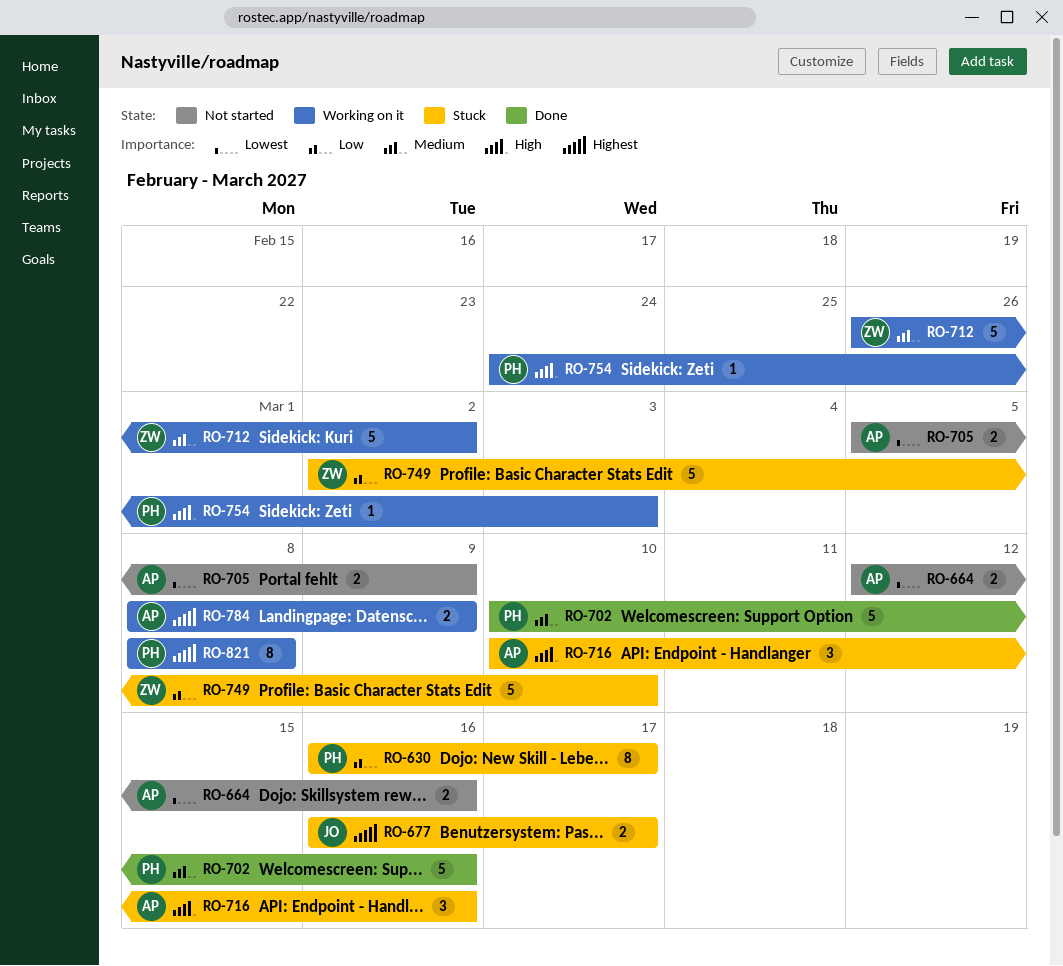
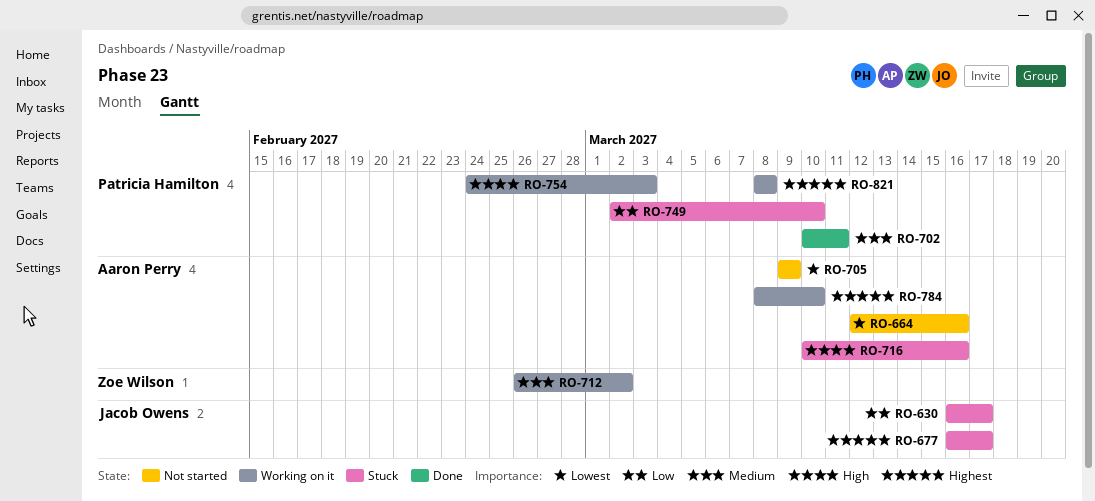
RO-630, owner: Patricia Hamilton -> Jacob Owens
RO-702, due: Mar 16 -> Mar 11
RO-705, start: Mar 5 -> Mar 9
RO-749, owner: Zoe Wilson -> Patricia Hamilton
RO-784, due: Mar 9 -> Mar 10

